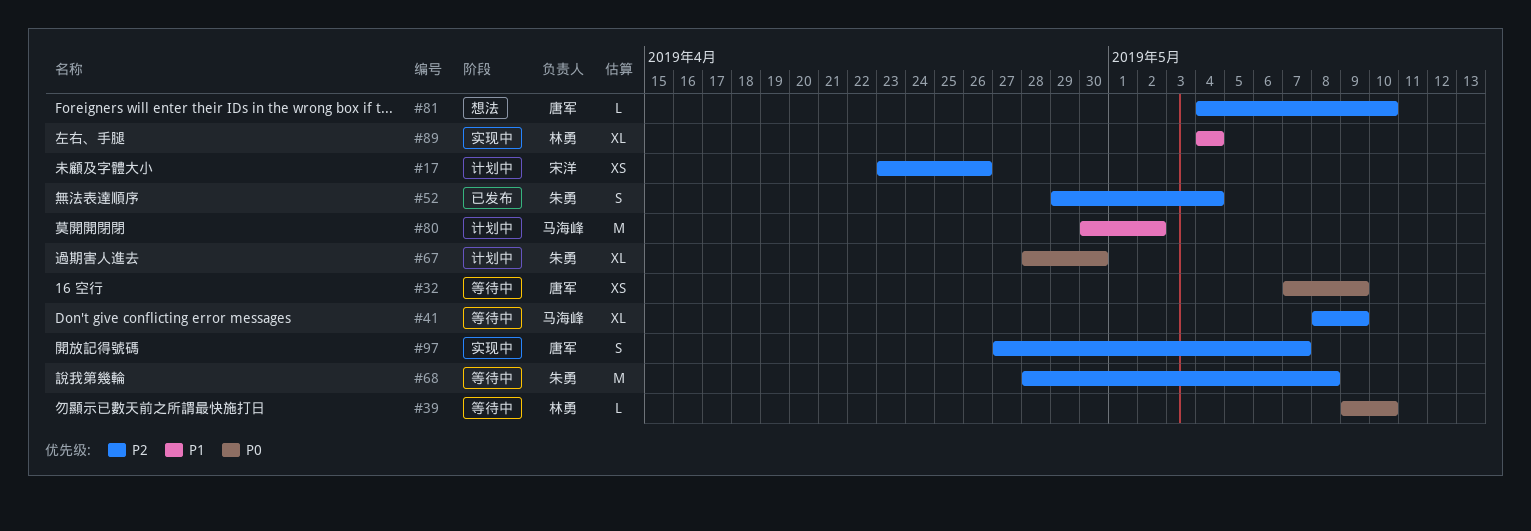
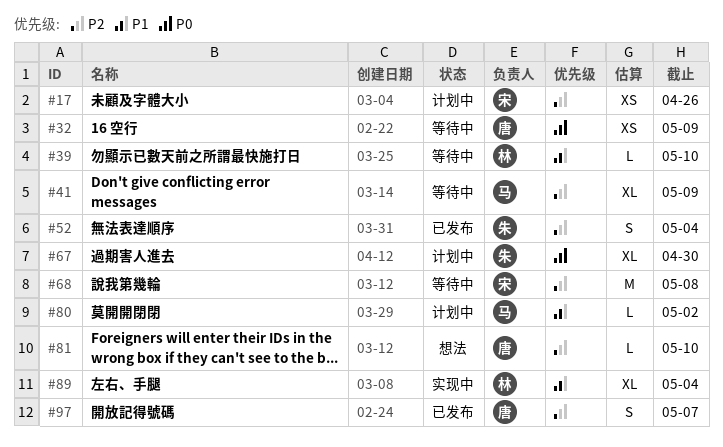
#39, priority: P0 -> P1
#68, owner: 朱勇 -> 宋洋
#80, estimate: M -> L
#97, status: 实现中 -> 已发布

